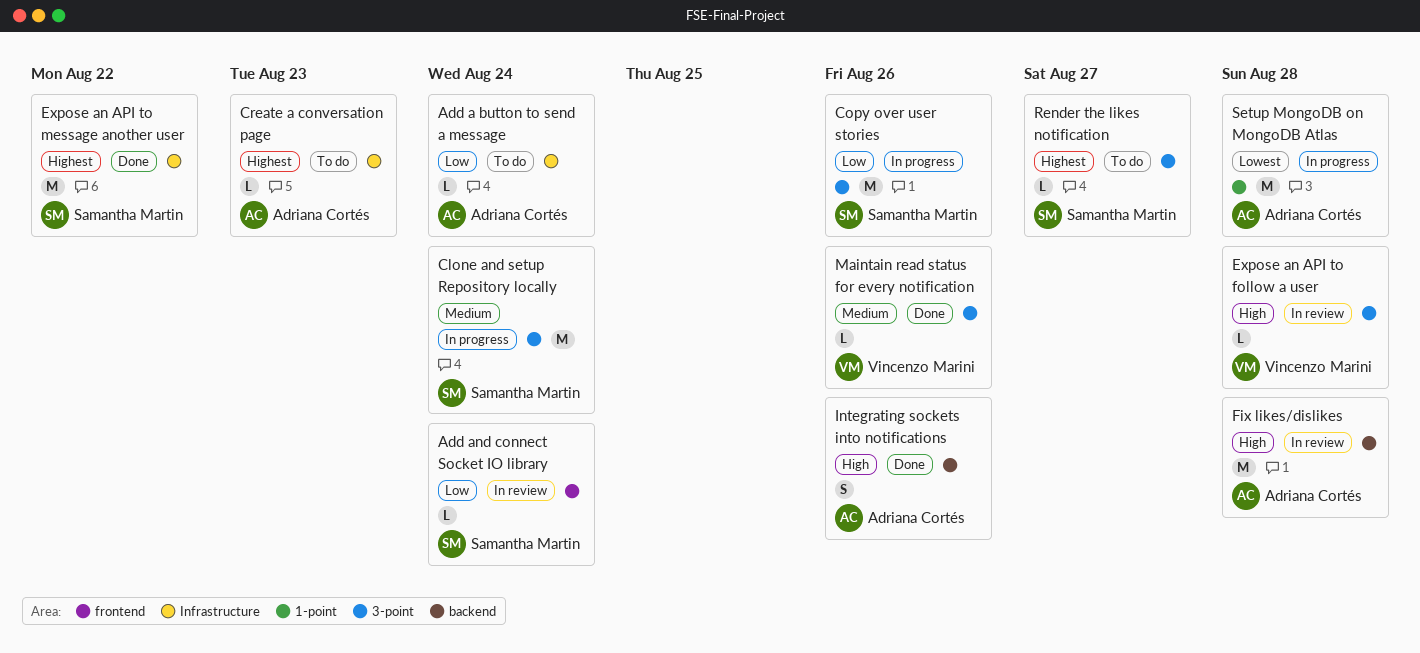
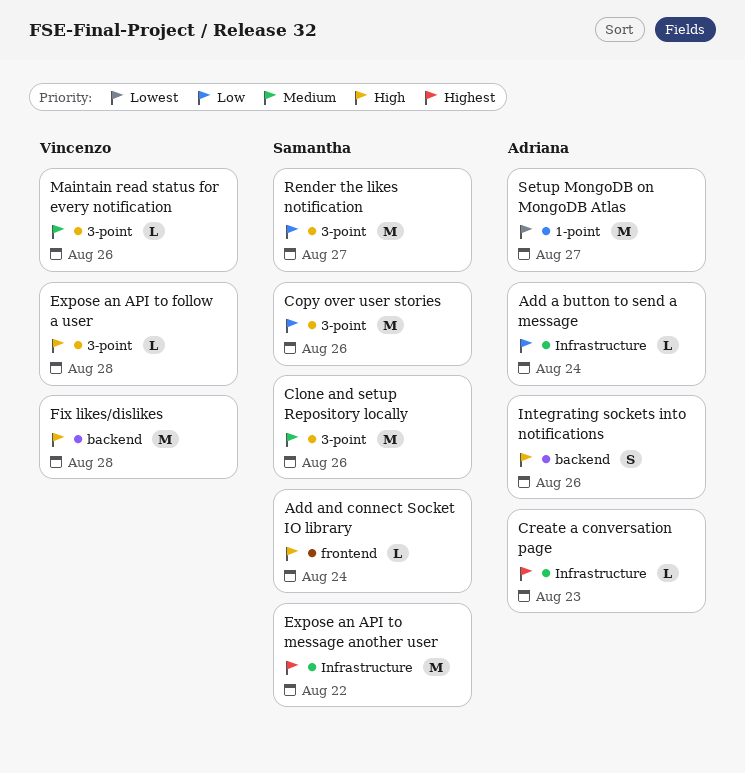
Add and connect Socket IO library, priority: Low -> High
Clone and setup Repository locally, due: Aug 24 -> Aug 26
Fix likes/dislikes, owner: Adriana Cortés -> Vincenzo Marini
Render the likes notification, priority: Highest -> Low
Render the likes notification, estimate: L -> M
Setup MongoDB on MongoDB Atlas, due: Aug 28 -> Aug 27

